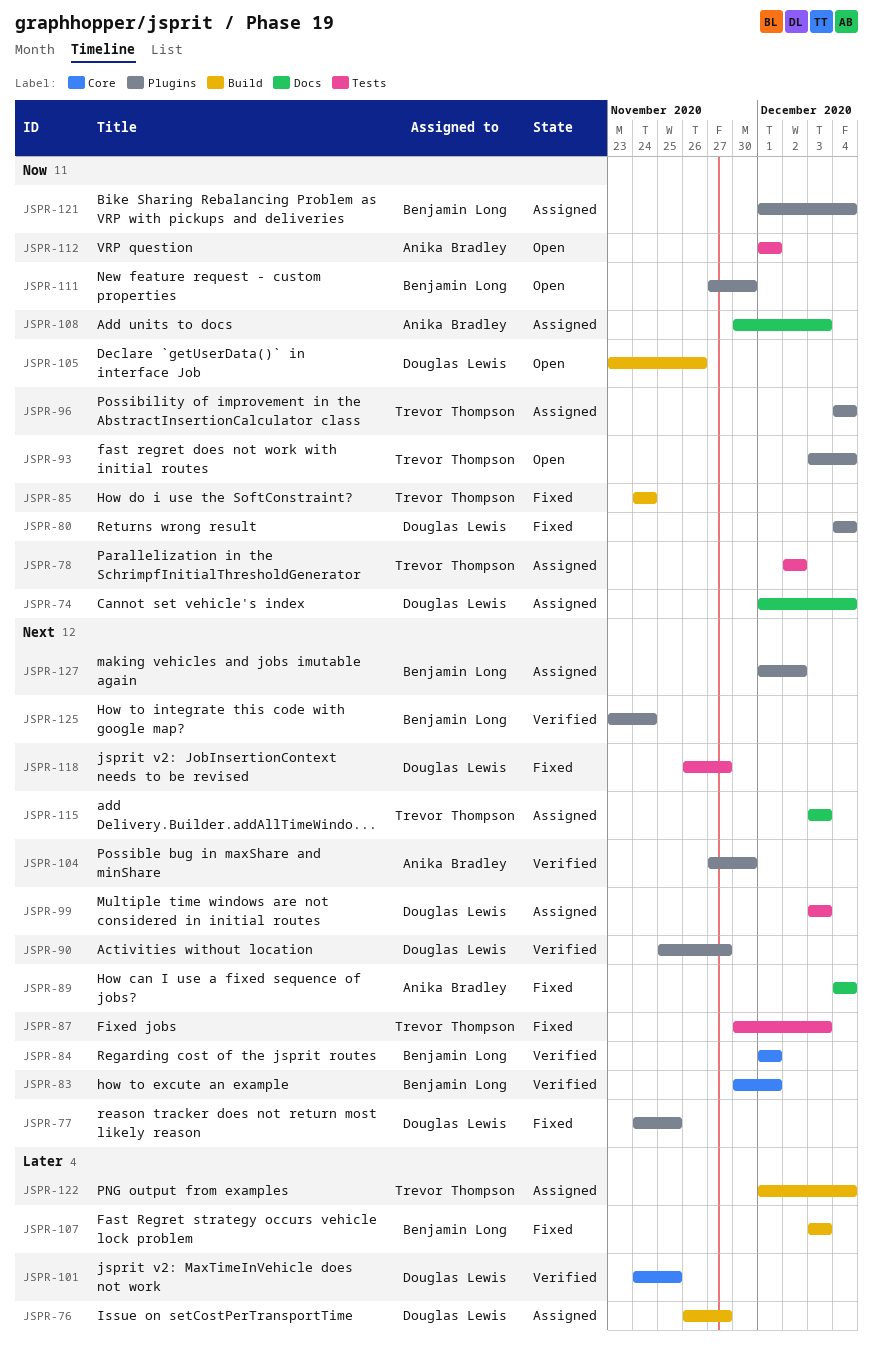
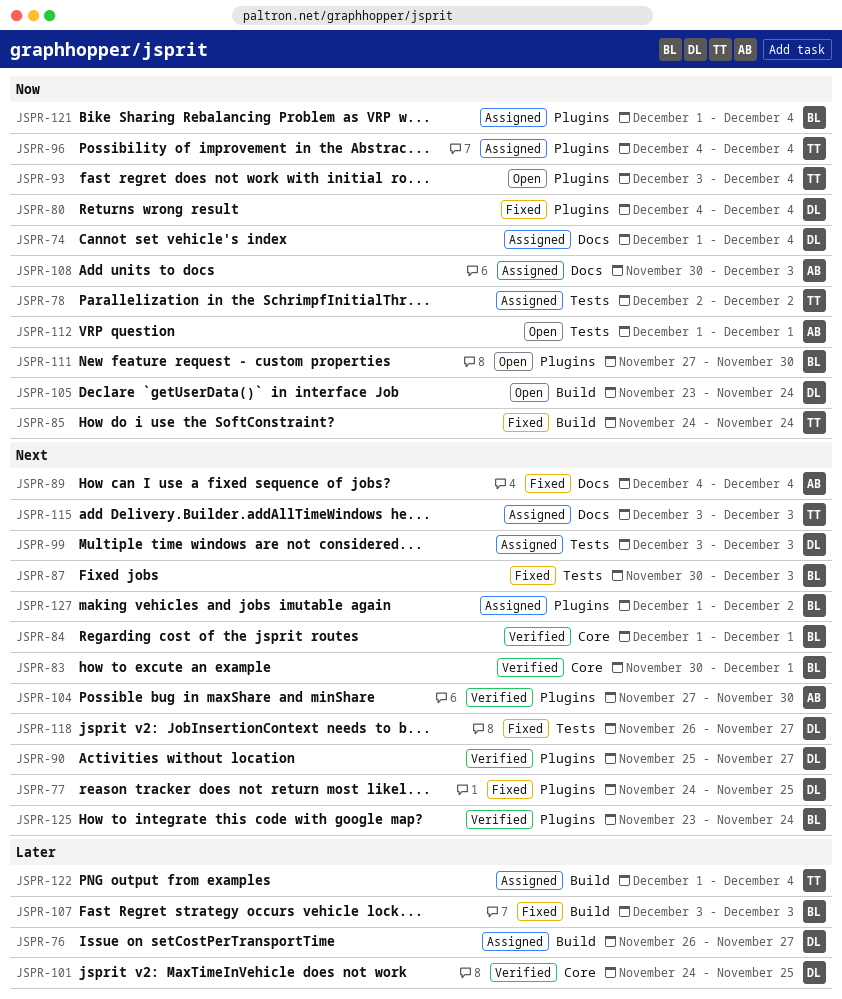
JSPR-87, owner: Trevor Thompson -> Benjamin Long
JSPR-105, due: Nov 26 -> Nov 24

